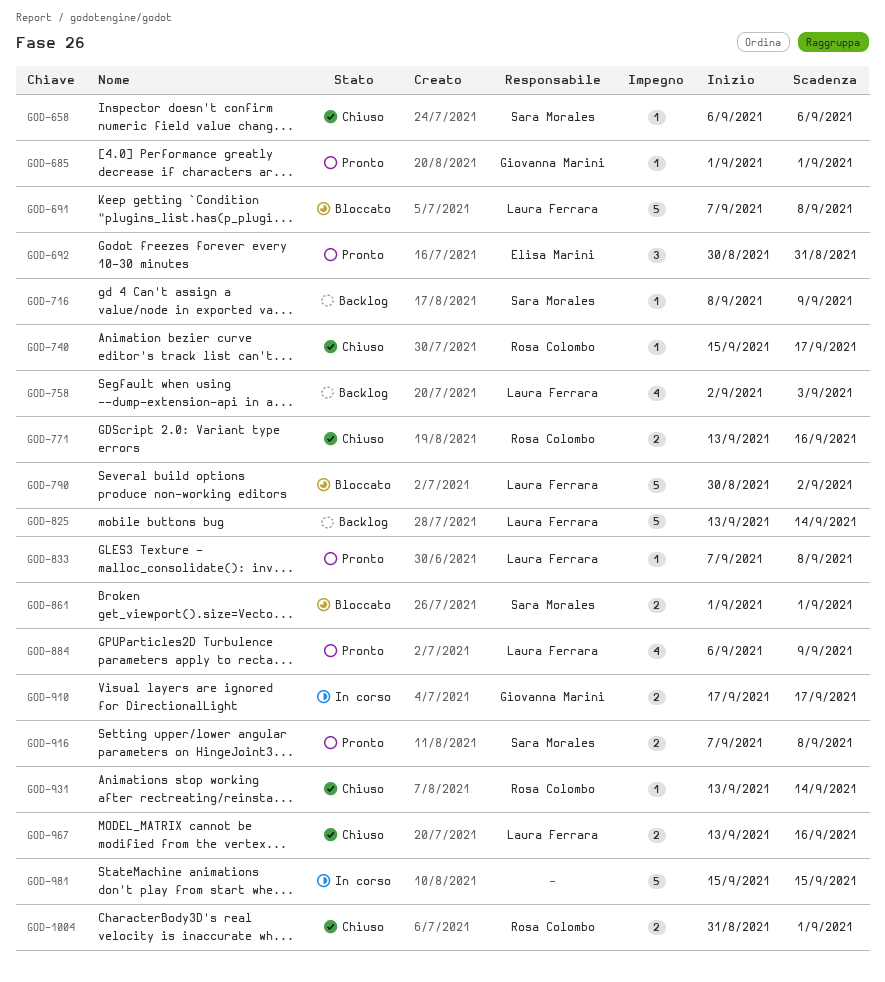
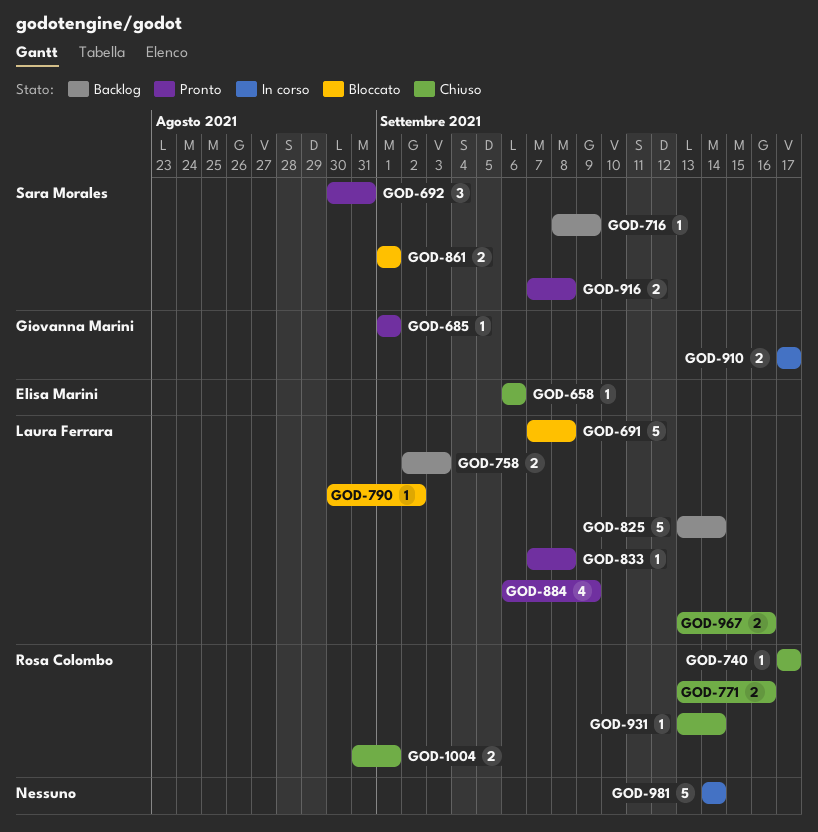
GOD-658, owner: Sara Morales -> Elisa Marini
GOD-692, owner: Elisa Marini -> Sara Morales
GOD-740, start: Sep 15 -> Sep 17
GOD-758, estimate: 4 -> 2
GOD-790, estimate: 5 -> 1
GOD-981, start: Sep 15 -> Sep 14
GOD-981, due: Sep 15 -> Sep 14

